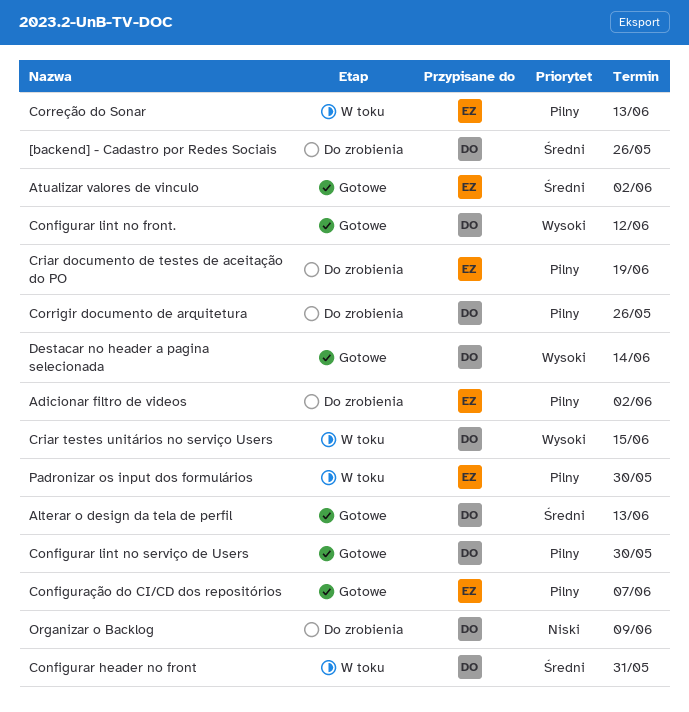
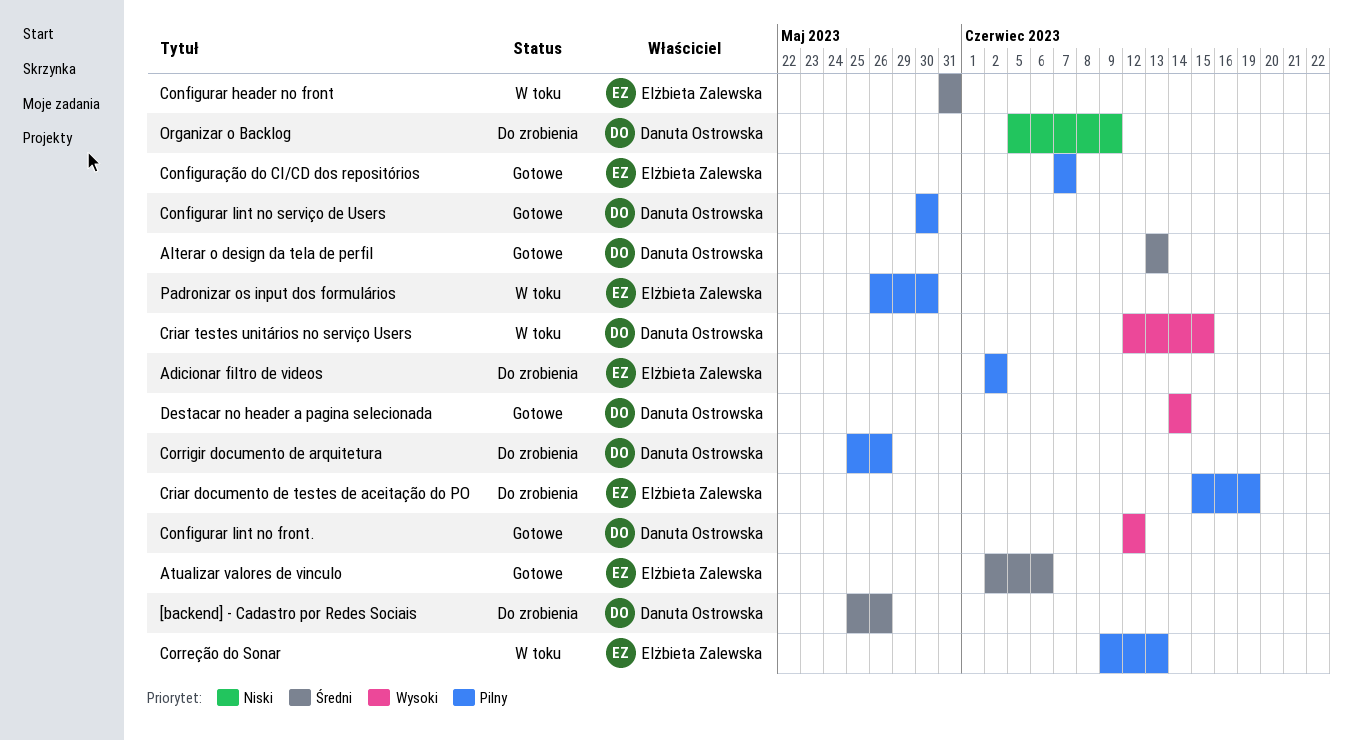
Atualizar valores de vinculo, due: Jun 2 -> Jun 6
Configurar header no front, owner: Danuta Ostrowska -> Elżbieta Zalewska

